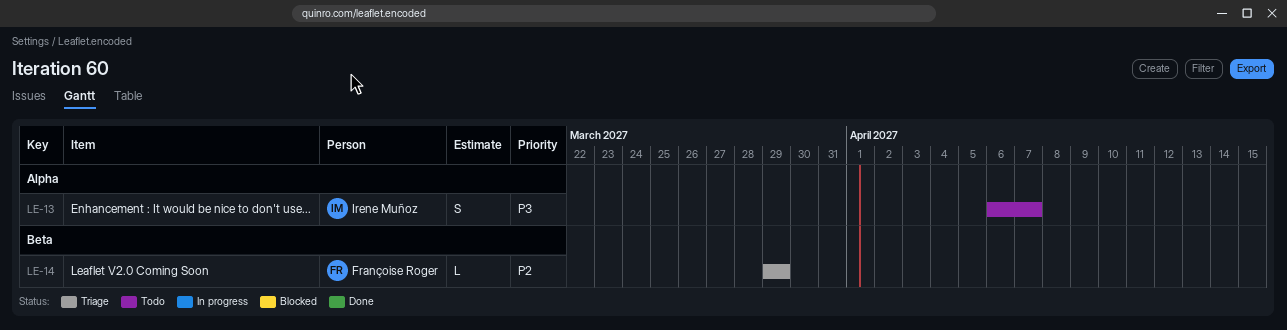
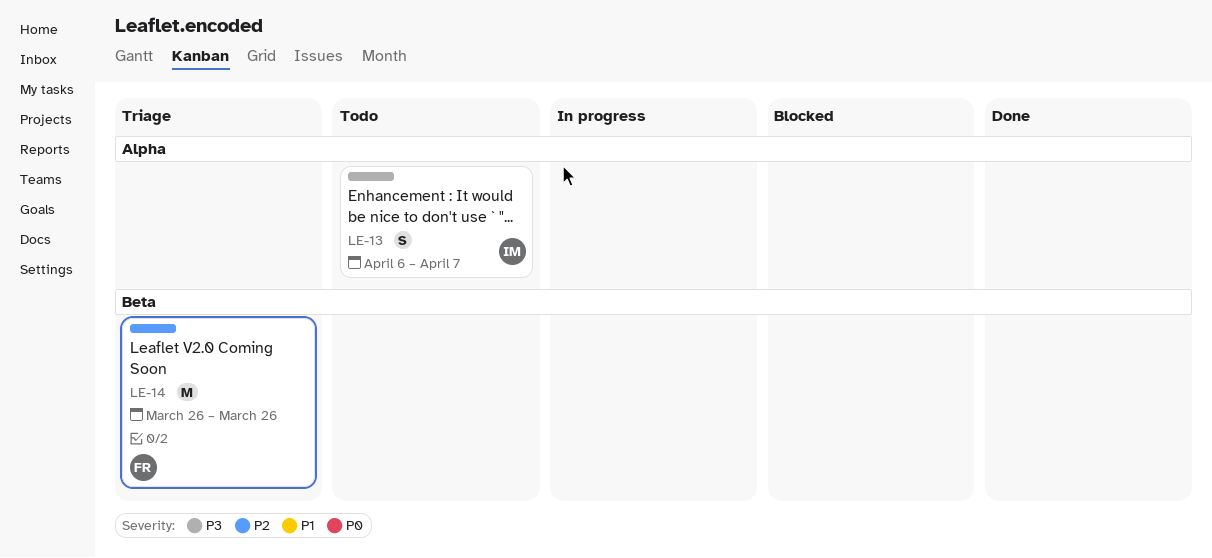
LE-14, estimate: L -> M
LE-14, start: Mar 29 -> Mar 26
LE-14, due: Mar 29 -> Mar 26

